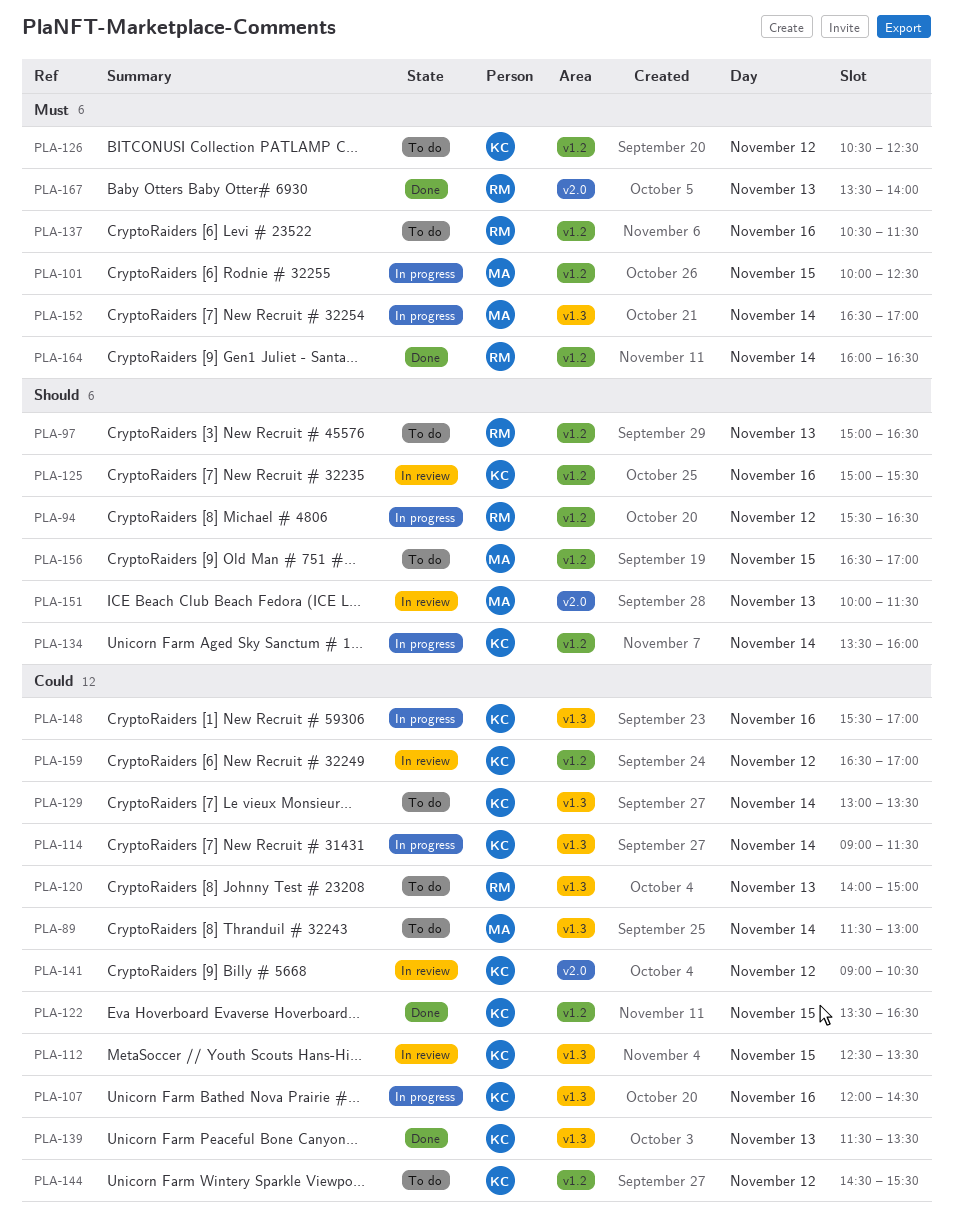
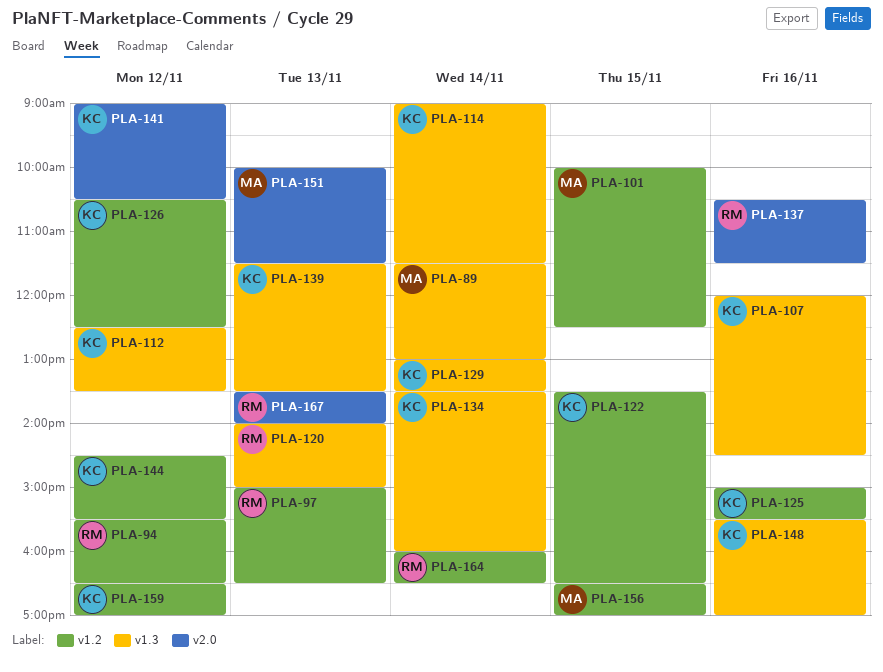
PLA-112, day: Nov 15 -> Nov 12
PLA-134, label: v1.2 -> v1.3
PLA-137, label: v1.2 -> v2.0
PLA-152: present -> none

